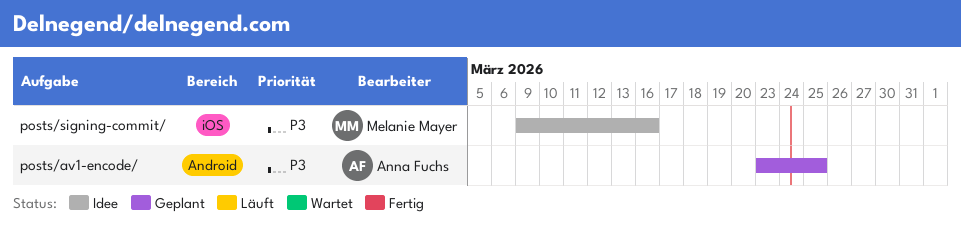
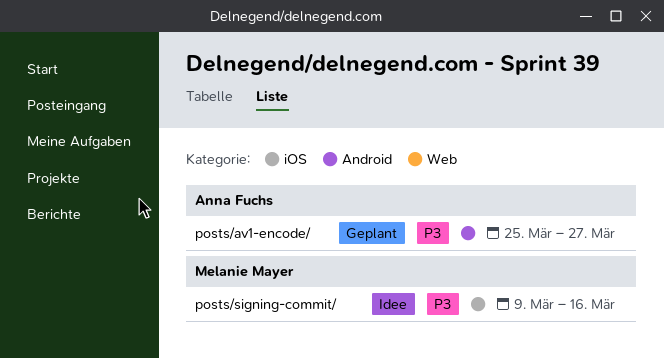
posts/av1-encode/, start: Mar 23 -> Mar 25
posts/av1-encode/, due: Mar 25 -> Mar 27

